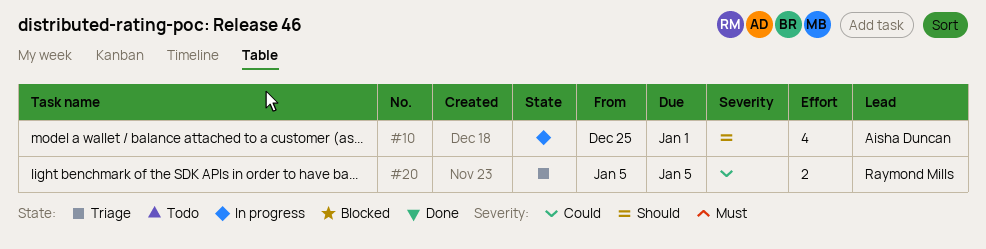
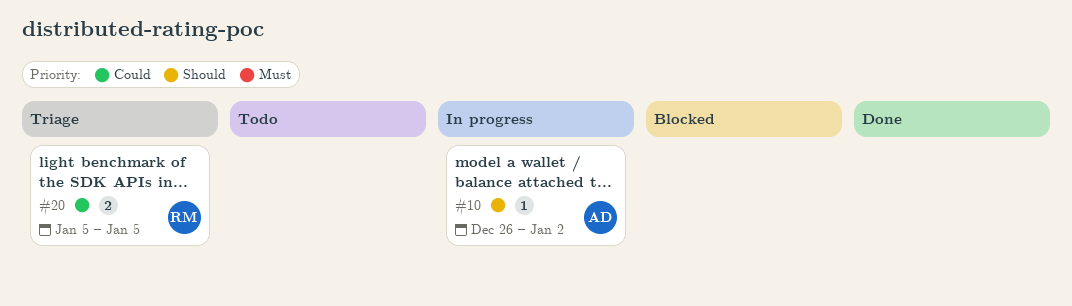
#10, estimate: 4 -> 1
#10, start: Dec 25 -> Dec 26
#10, due: Jan 1 -> Jan 2

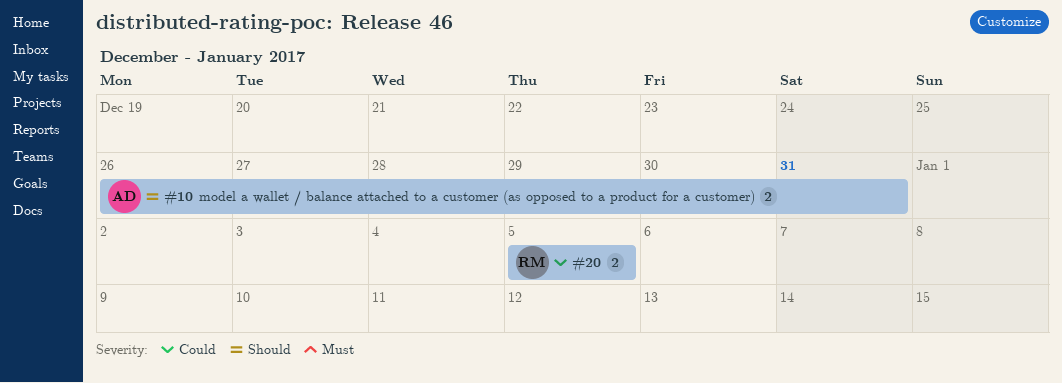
#10, estimate: 1 -> 2
#10, due: Jan 2 -> Dec 31

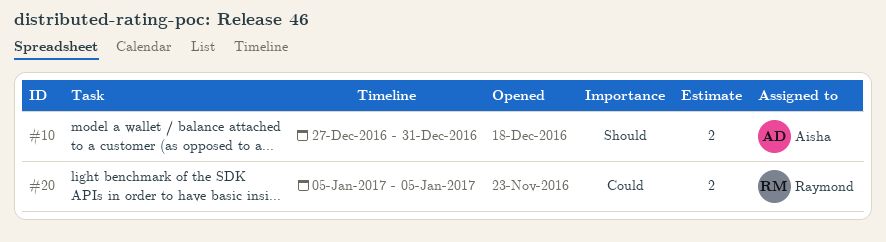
#10, start: Dec 26 -> Dec 27

